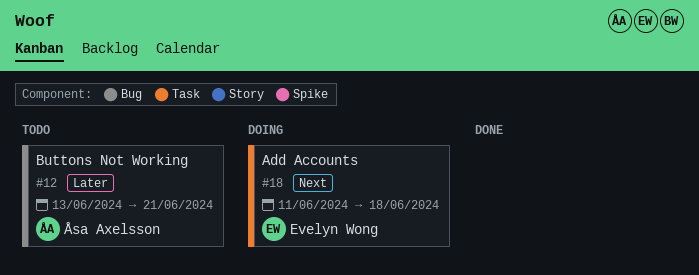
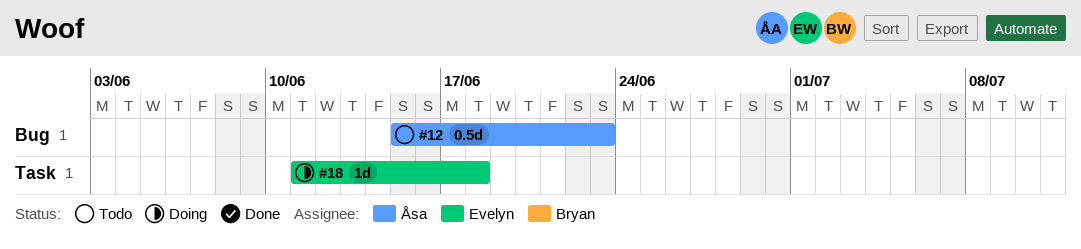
#12, start: Jun 13 -> Jun 15
#12, due: Jun 21 -> Jun 23

